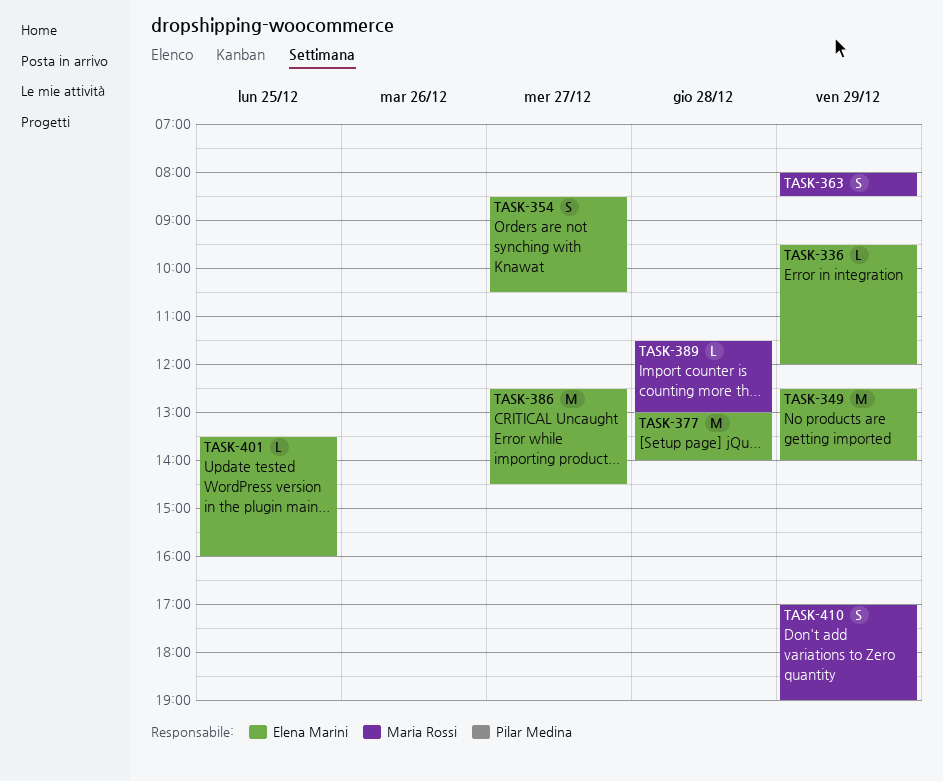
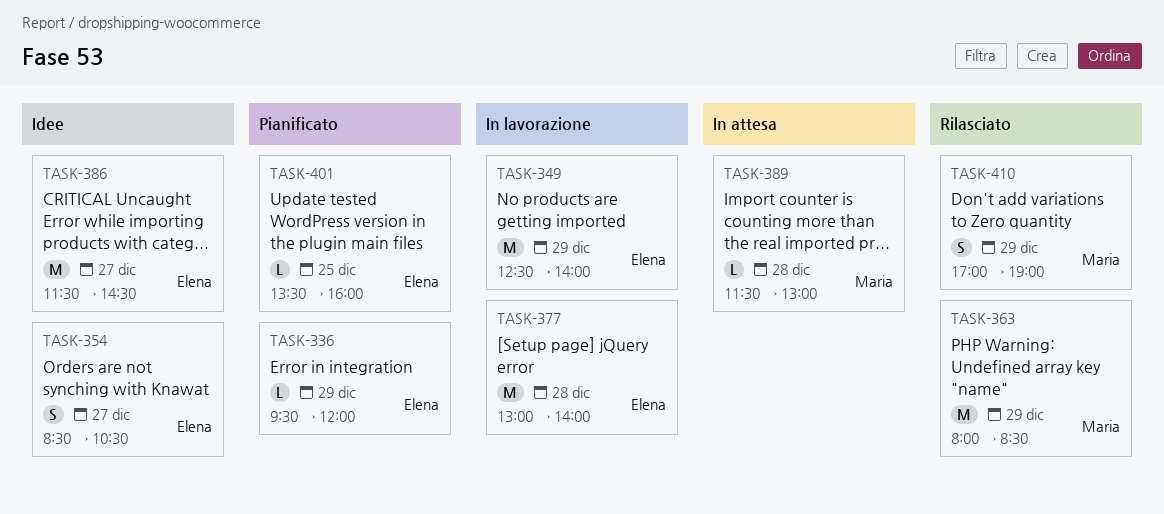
TASK-363, estimate: S -> M
TASK-386, begins: 12:30 -> 11:30

